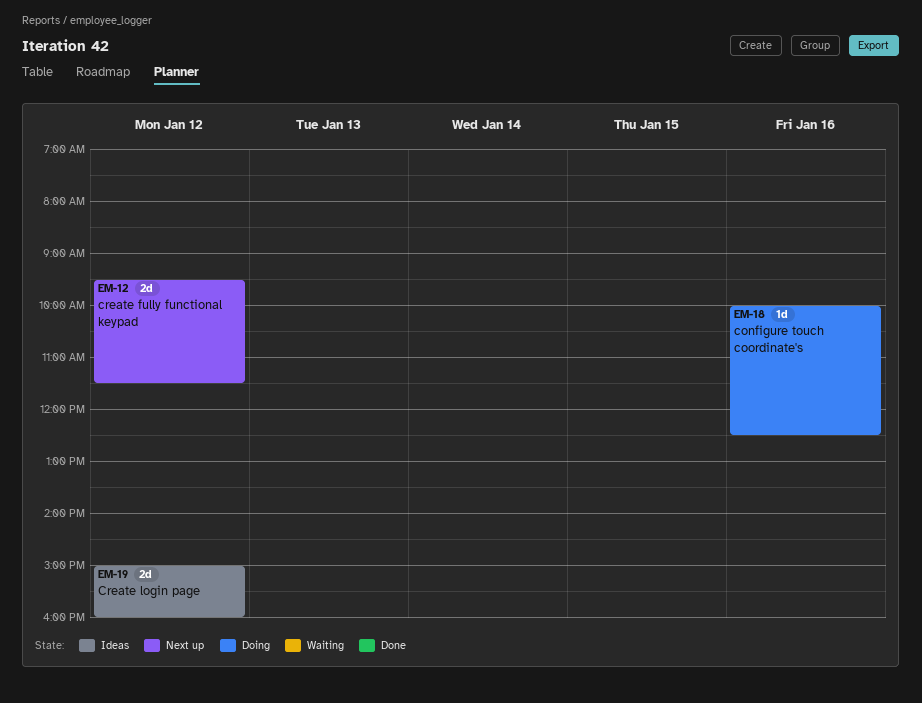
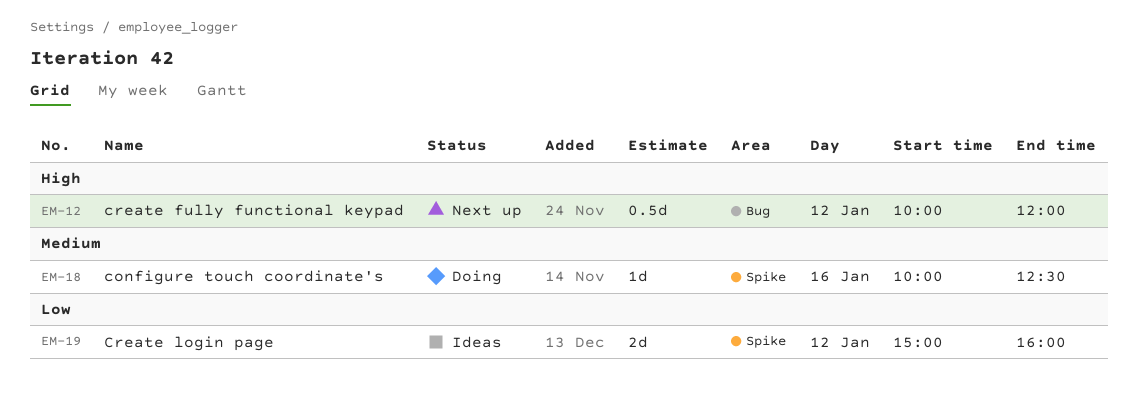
EM-12, estimate: 2d -> 0.5d
EM-12, begins: 09:30 -> 10:00
EM-12, ends: 11:30 -> 12:00

